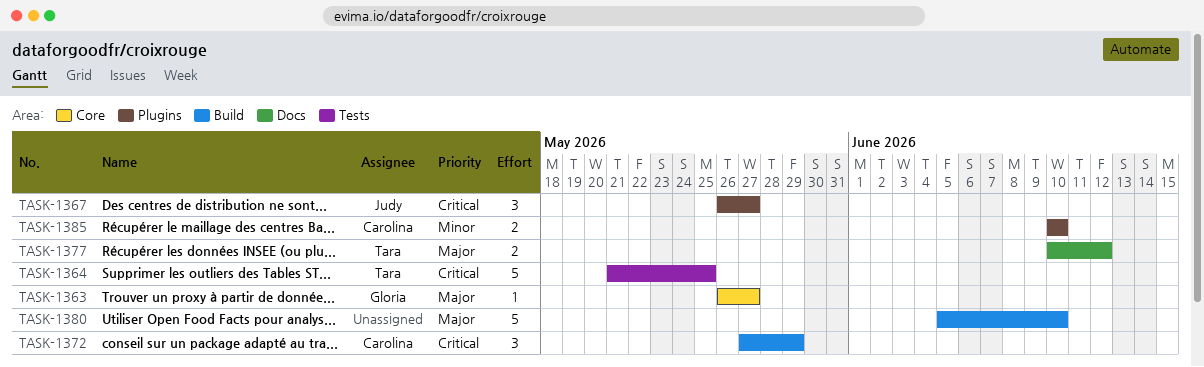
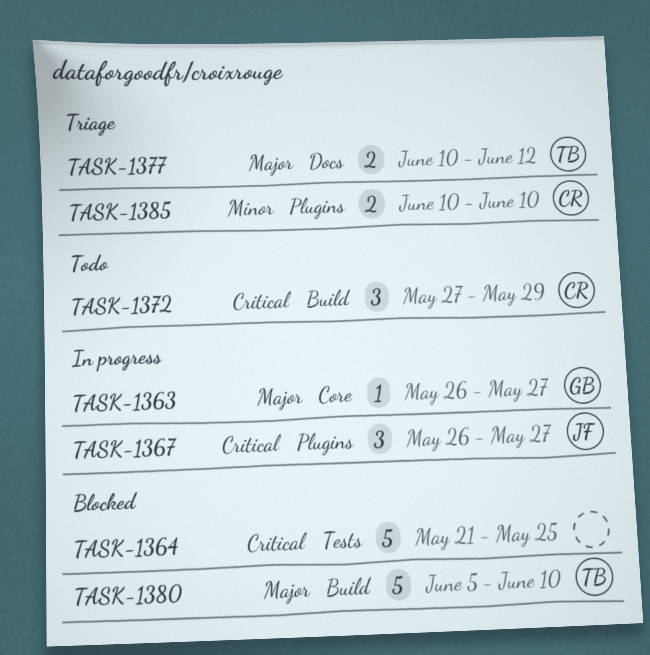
TASK-1364, owner: Tara -> none
TASK-1380, owner: none -> Tara

